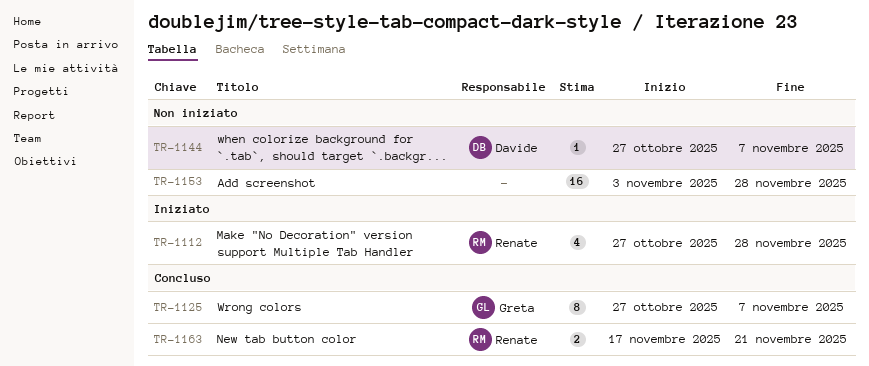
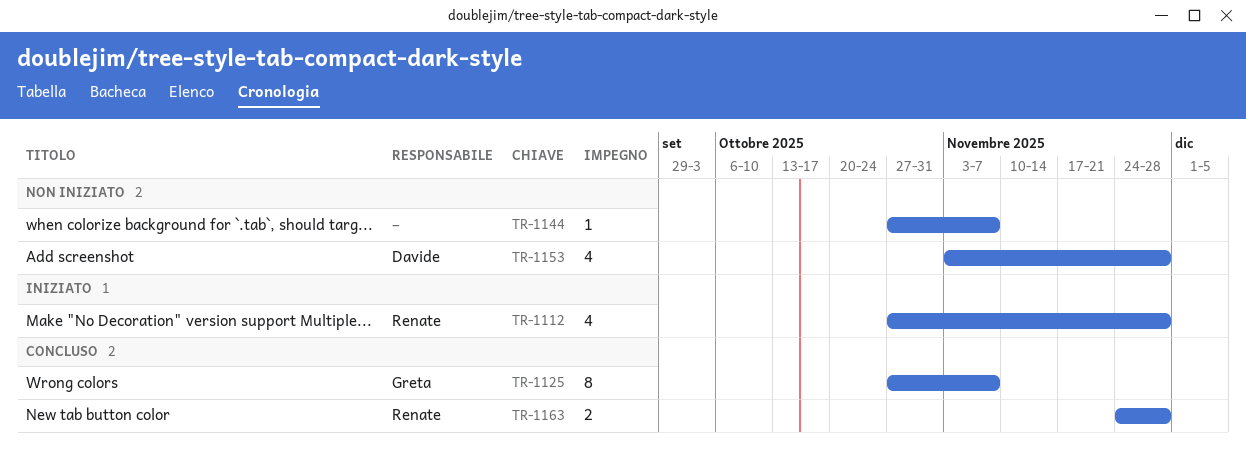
TR-1144, owner: Davide -> none
TR-1153, owner: none -> Davide
TR-1153, estimate: 16 -> 4
TR-1163, start: Nov 17 -> Nov 24
TR-1163, due: Nov 21 -> Nov 28

